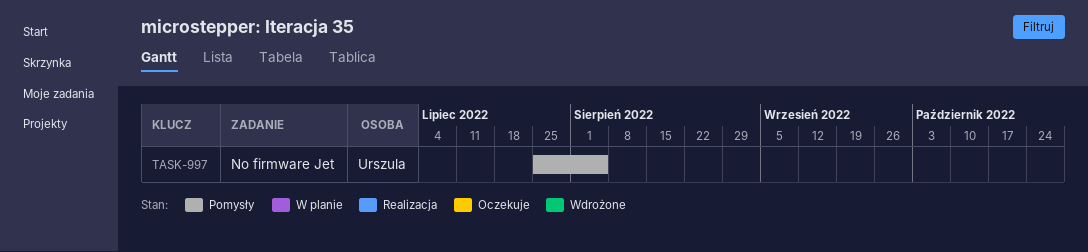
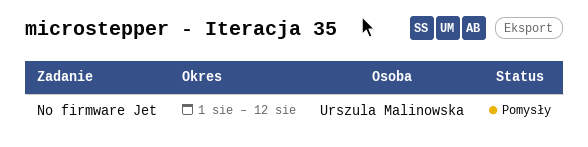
No firmware Jet, start: Jul 25 -> Aug 1
No firmware Jet, due: Aug 5 -> Aug 12

